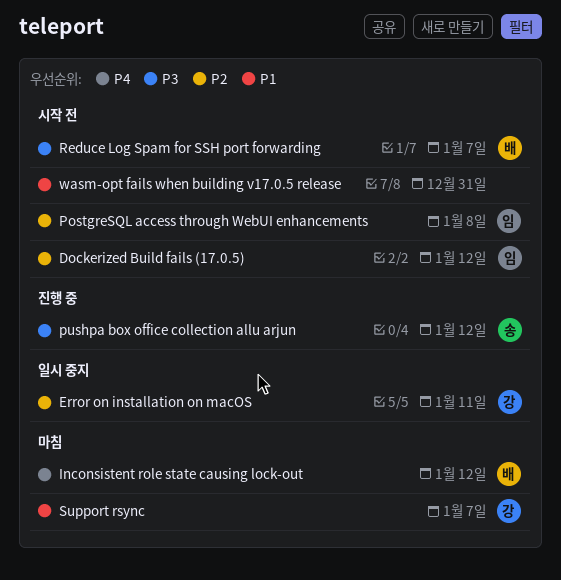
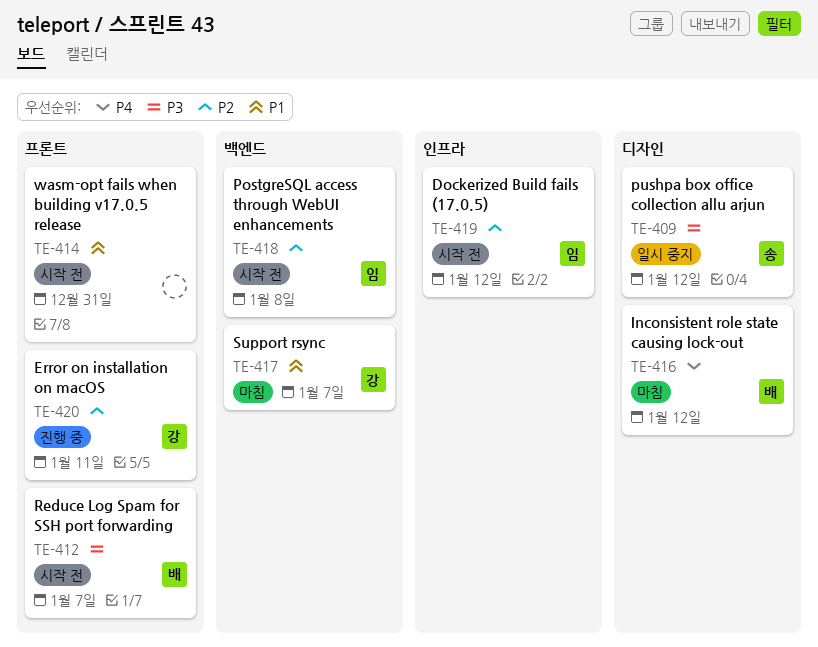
Error on installation on macOS, status: 일시 중지 -> 진행 중
pushpa box office collection allu arjun, status: 진행 중 -> 일시 중지

